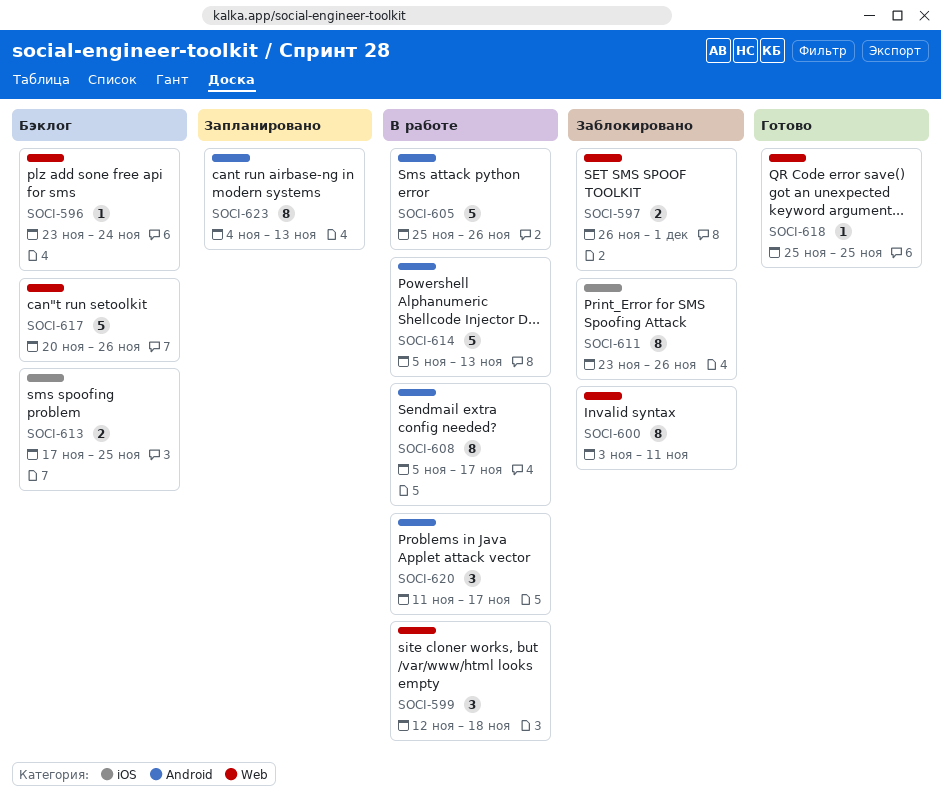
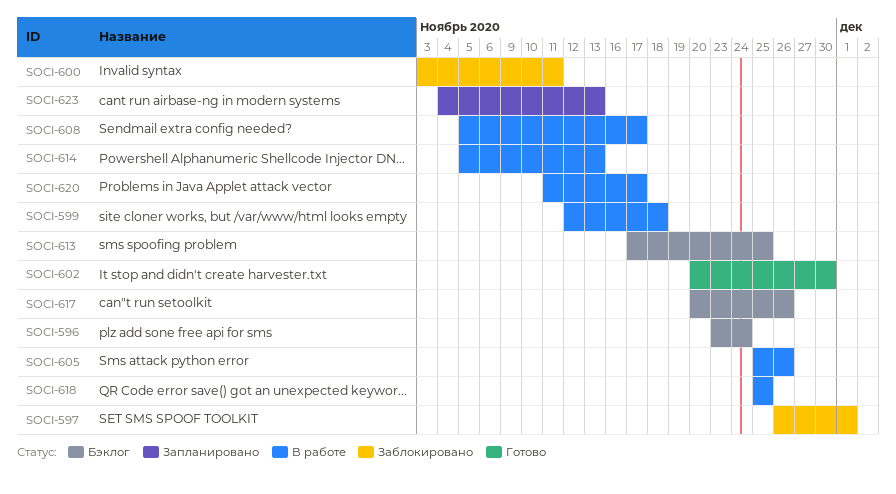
SOCI-602: none -> present
SOCI-611: present -> none
SOCI-618, status: Готово -> В работе

